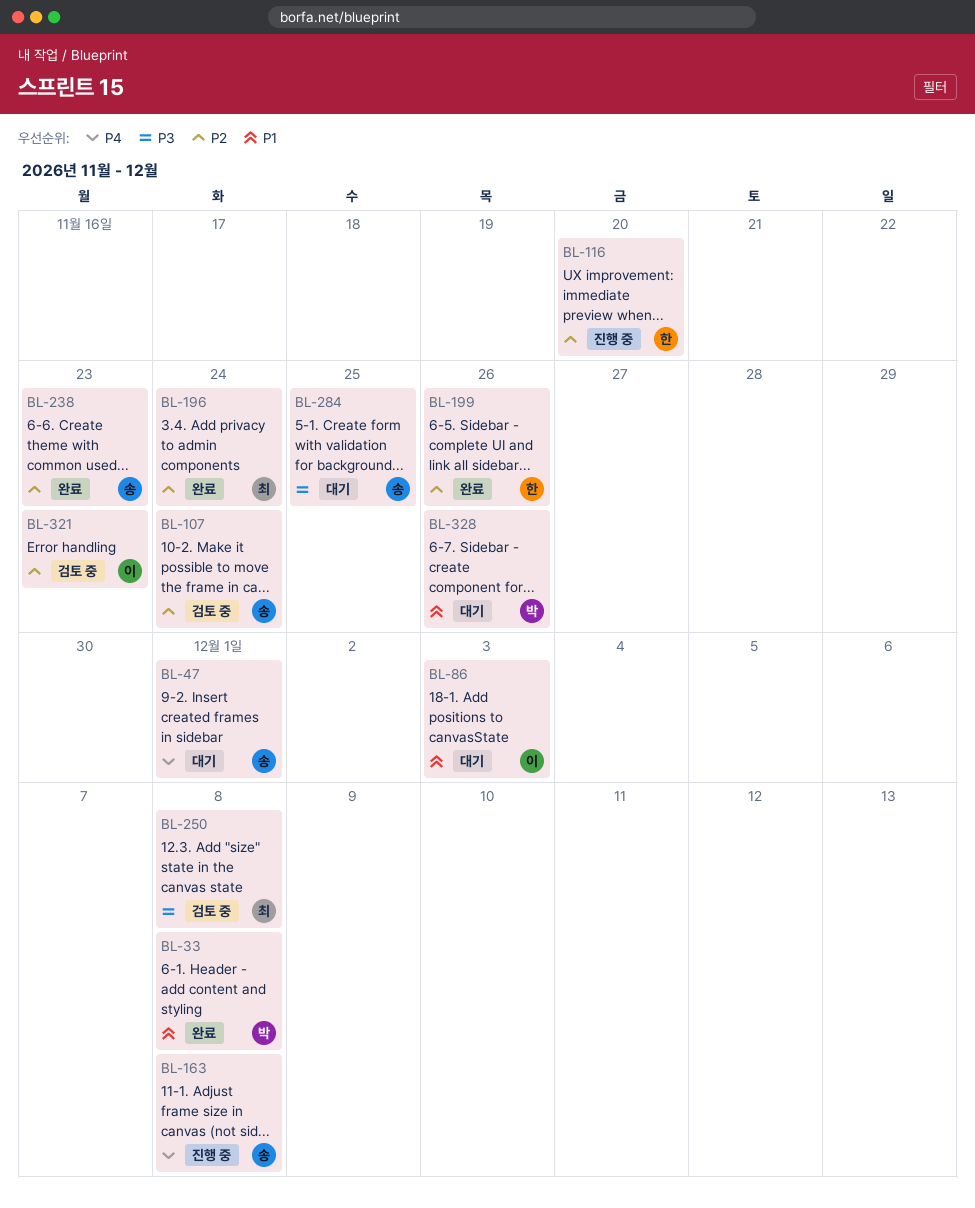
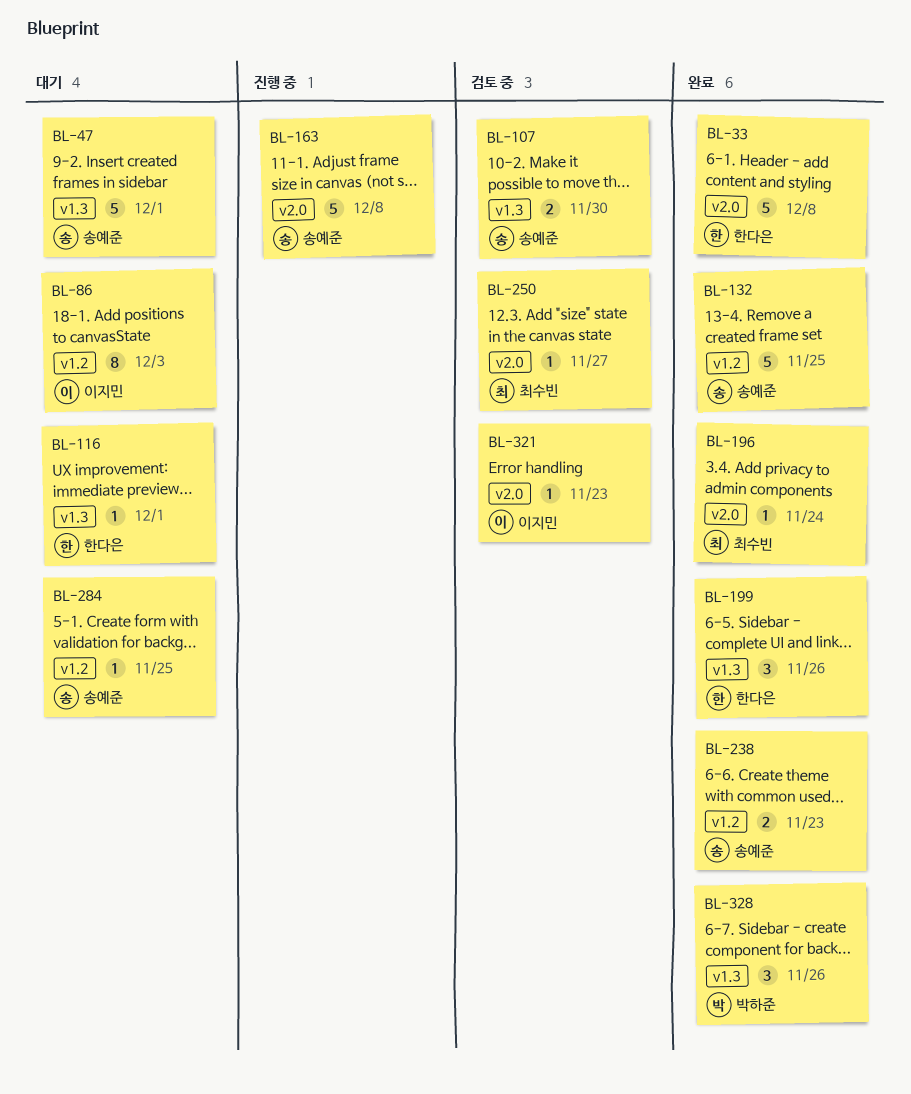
BL-33, owner: 박하준 -> 한다은
BL-107, due: Nov 24 -> Nov 30
BL-116, status: 진행 중 -> 대기
BL-116, due: Nov 20 -> Dec 1
BL-132: none -> present
BL-250, due: Dec 8 -> Nov 27
BL-328, status: 대기 -> 완료

